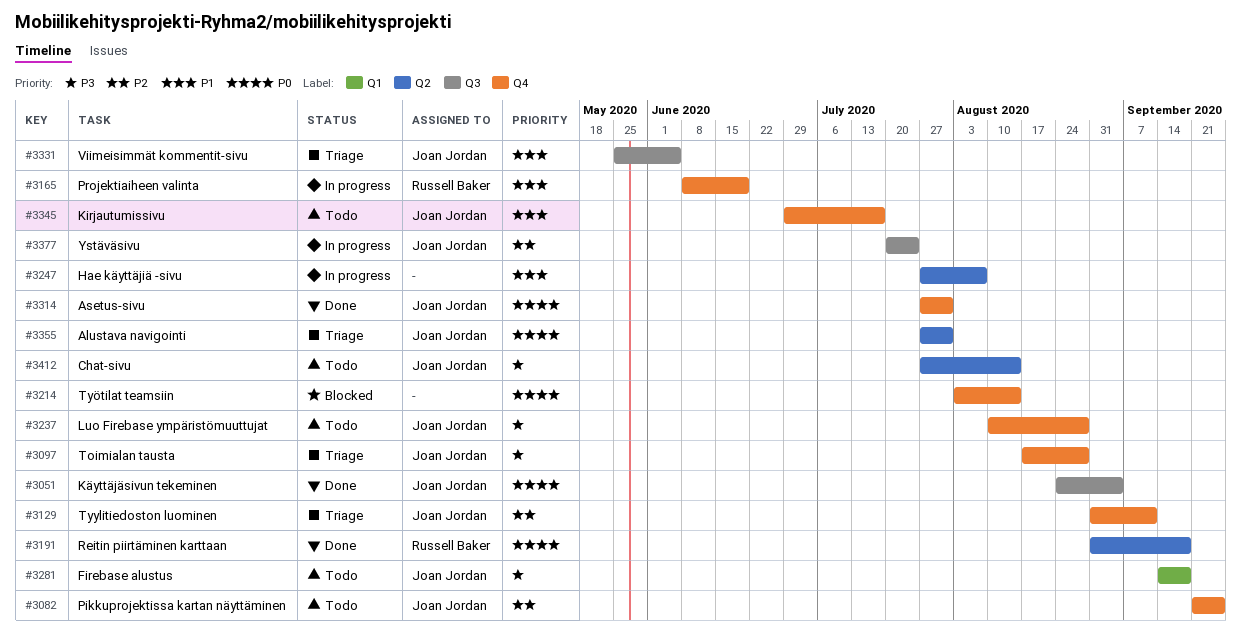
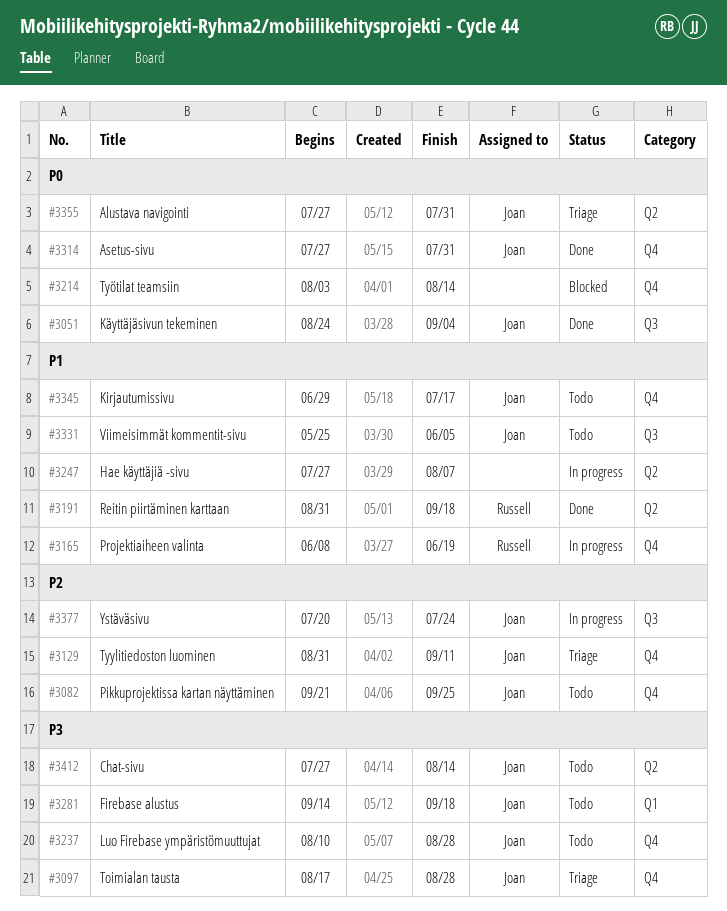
#3191, priority: P0 -> P1
#3331, status: Triage -> Todo

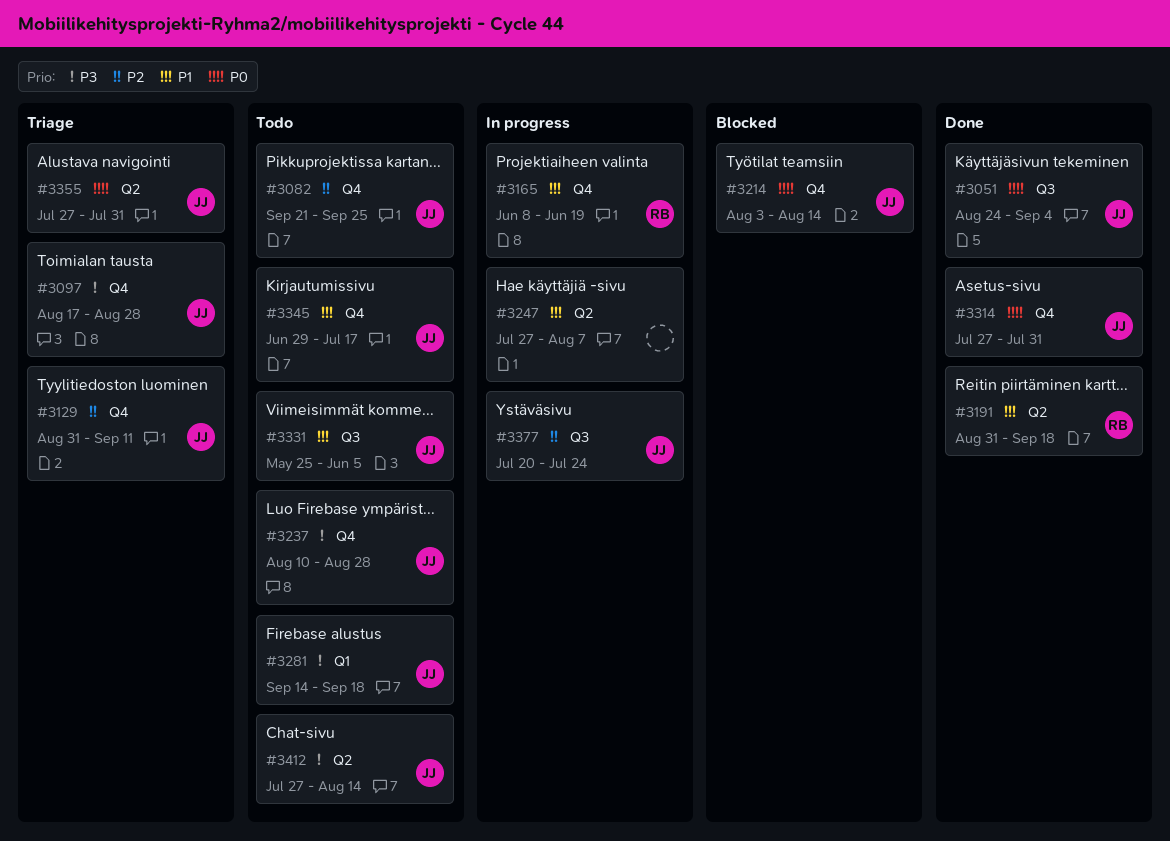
#3214, owner: none -> Joan

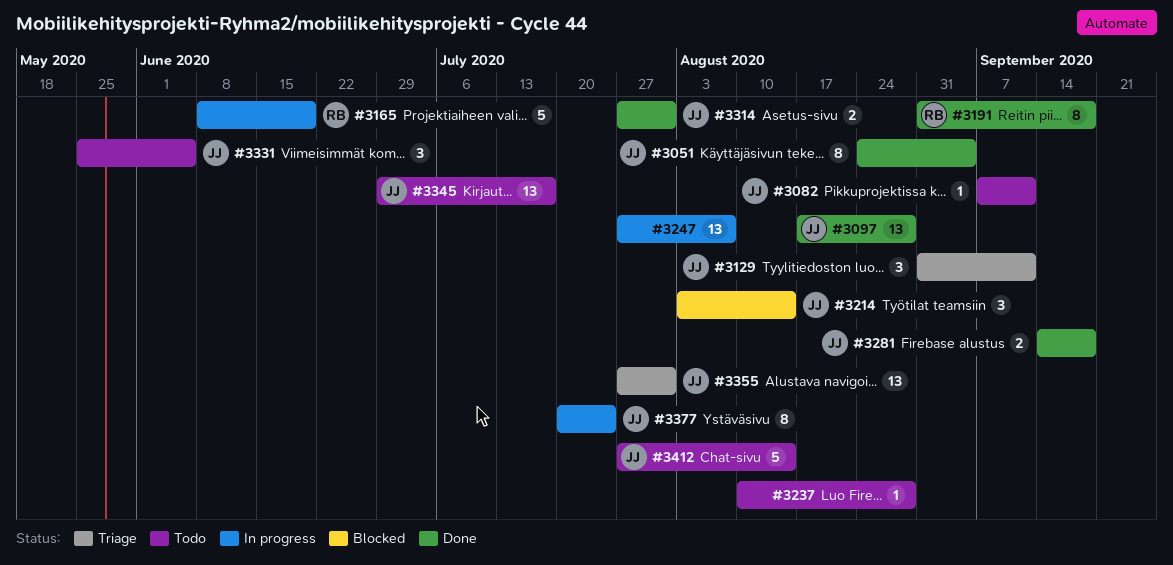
#3082, start: Sep 21 -> Sep 7
#3082, due: Sep 25 -> Sep 11
#3097, status: Triage -> Done
#3237, owner: JJ -> none
#3281, status: Todo -> Done

